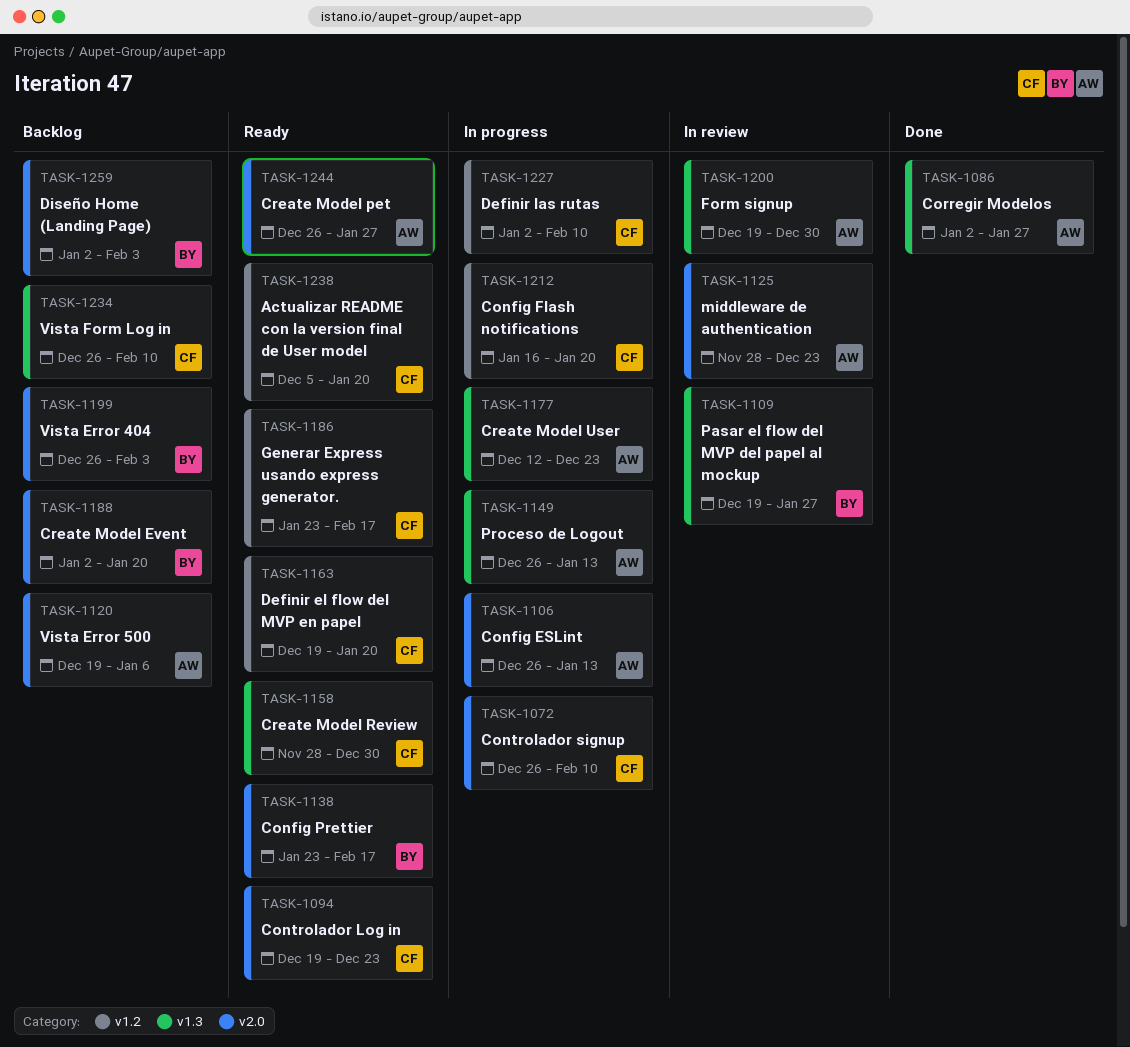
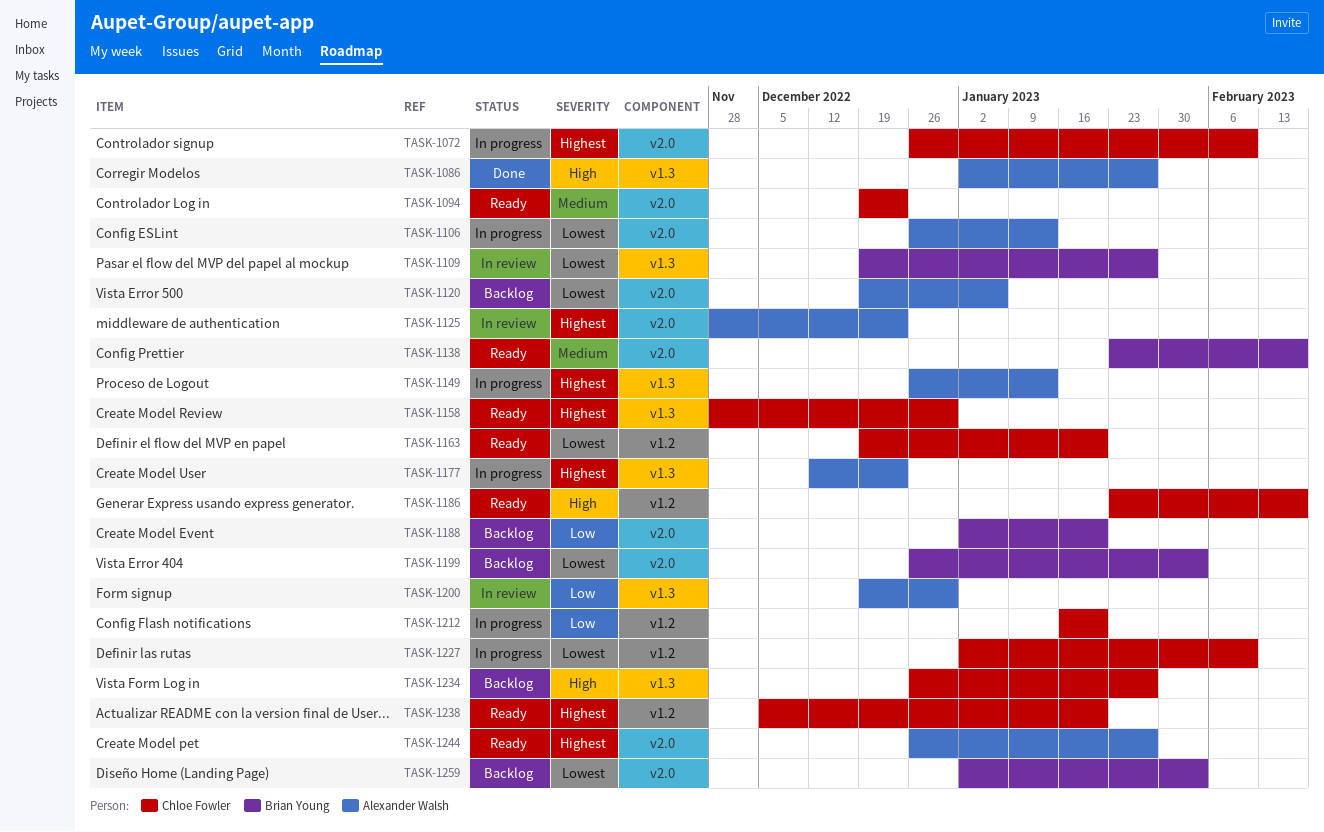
TASK-1234, due: Feb 10 -> Jan 27

